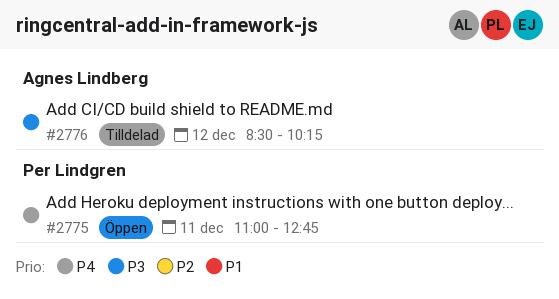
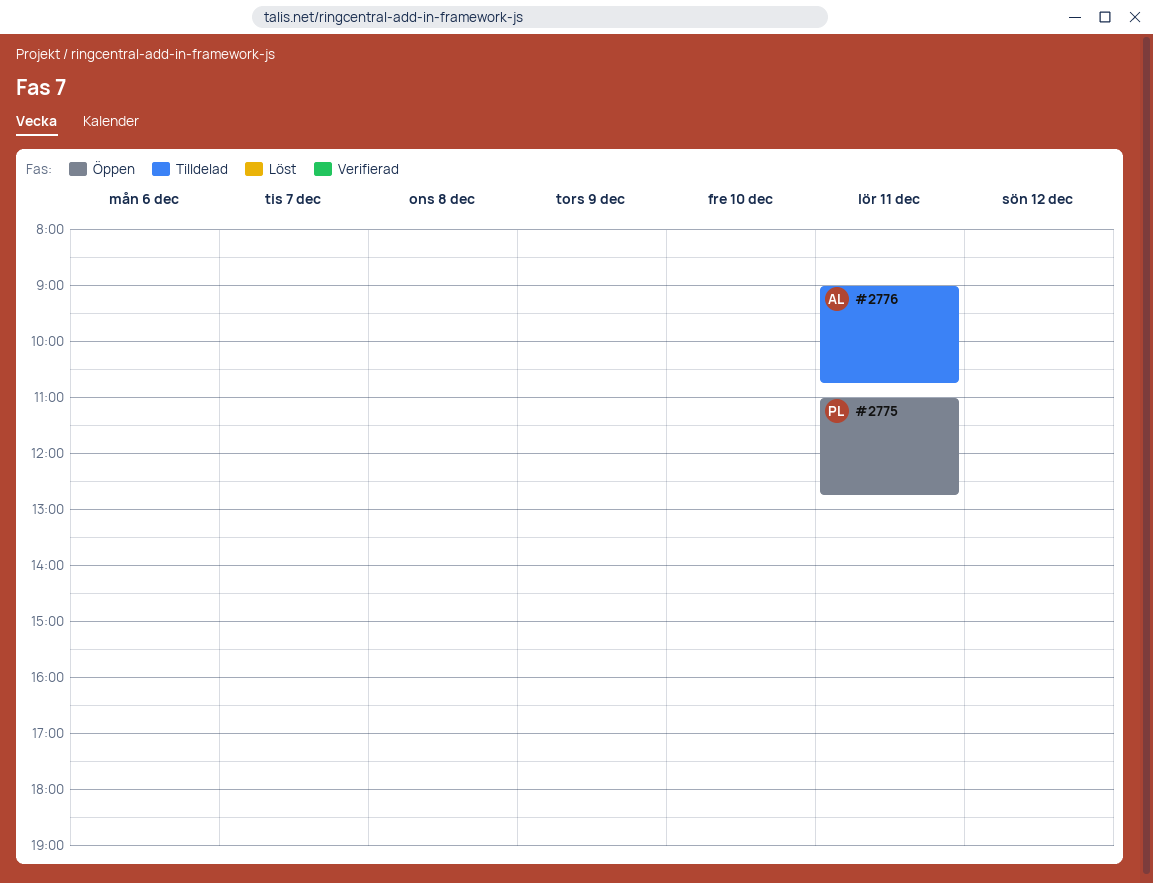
#2776, day: Dec 12 -> Dec 11
#2776, begins: 08:30 -> 09:00
#2776, ends: 10:15 -> 10:45

